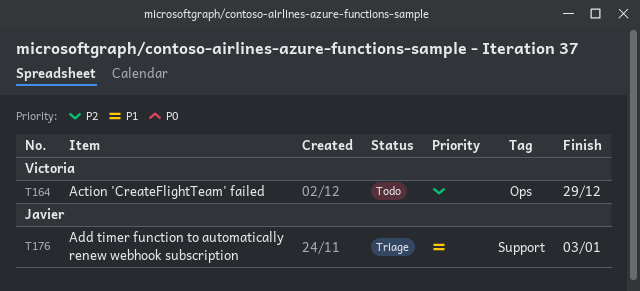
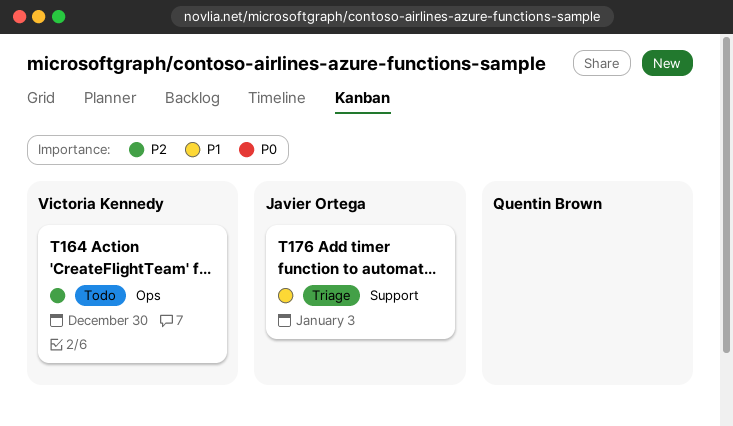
T164, due: Dec 29 -> Dec 30

